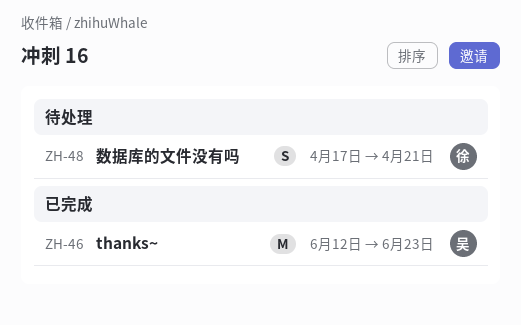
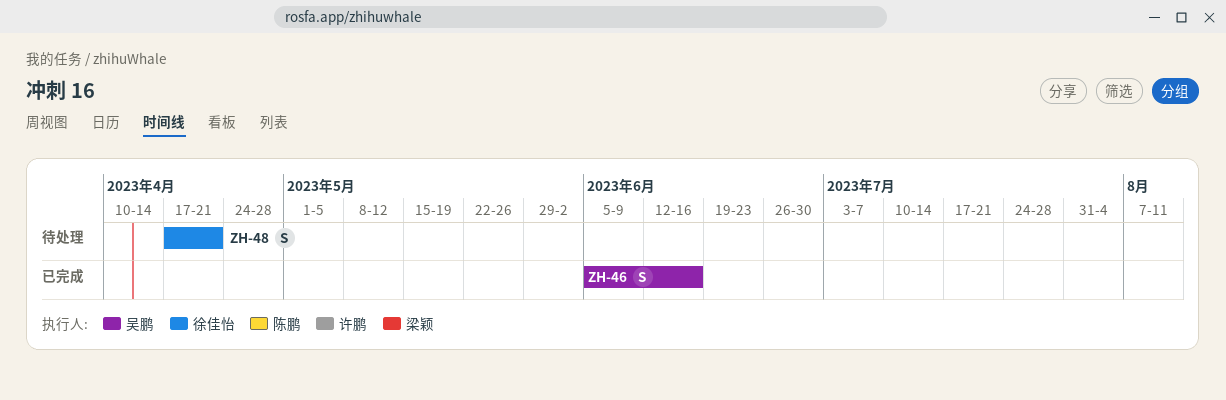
ZH-46, estimate: M -> S
ZH-46, start: Jun 12 -> Jun 5
ZH-46, due: Jun 23 -> Jun 16

